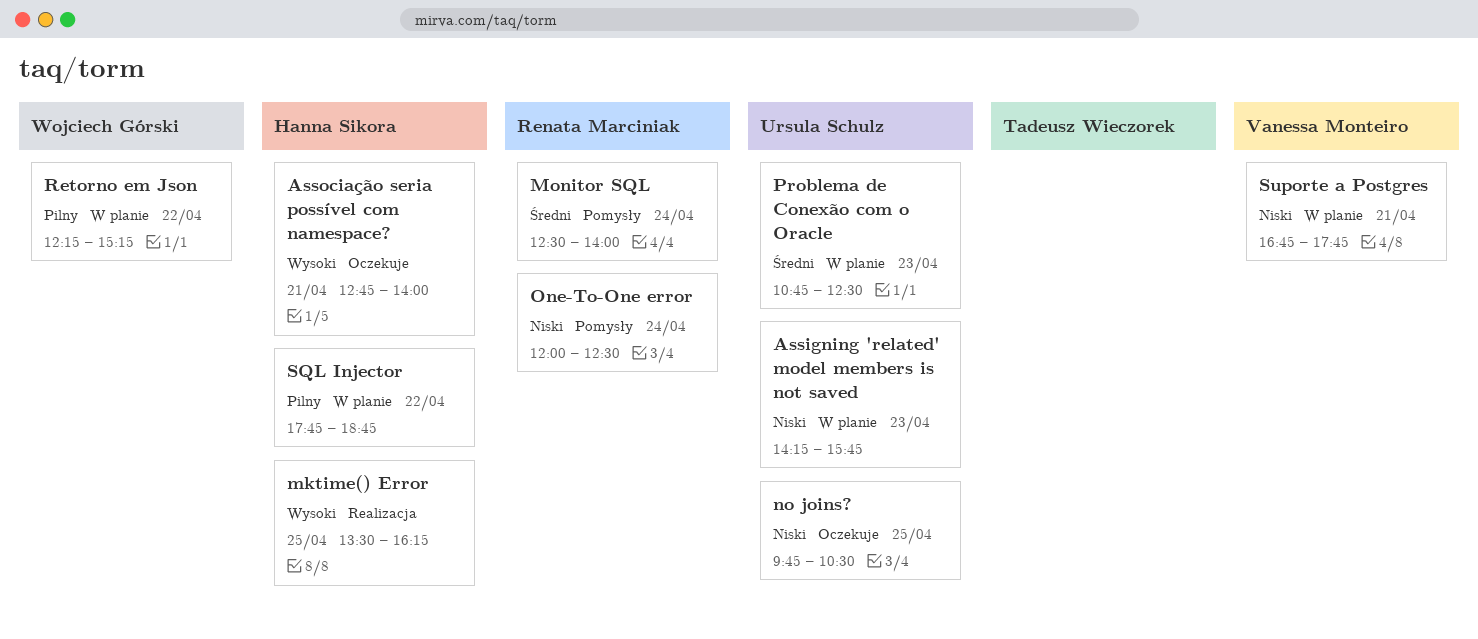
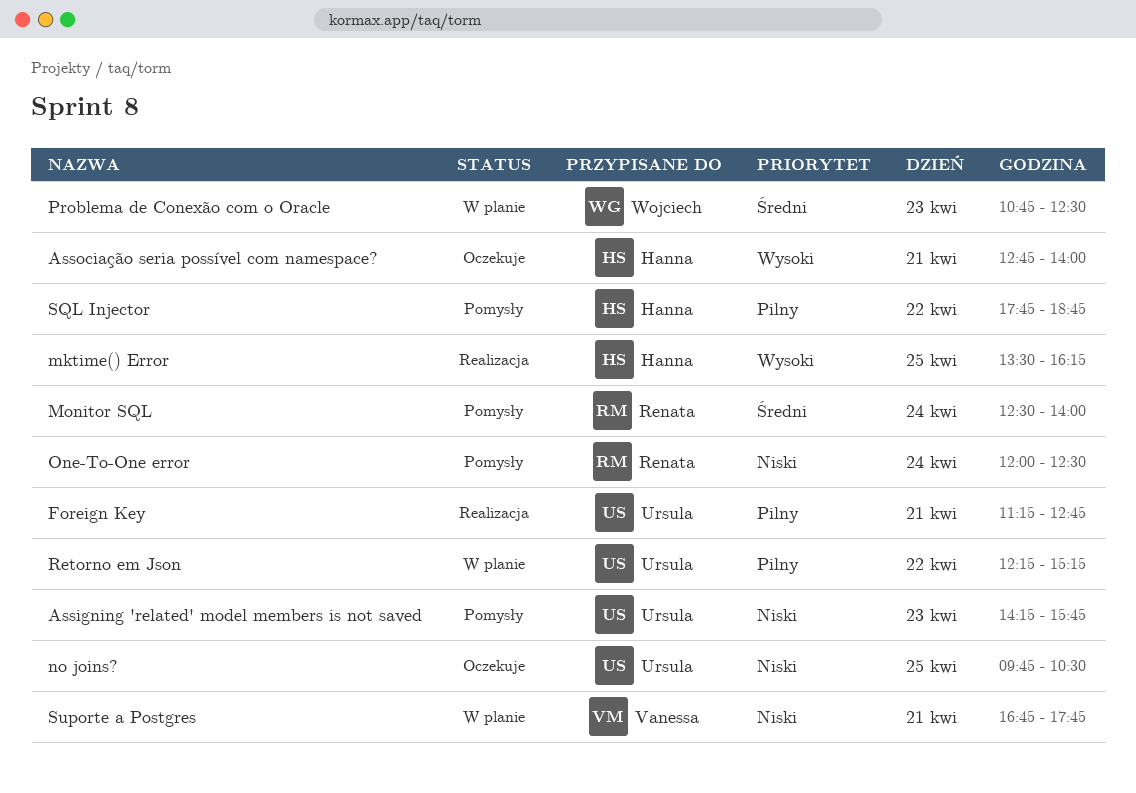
Assigning 'related' model members is not saved, status: W planie -> Pomysły
Foreign Key: none -> present
Problema de Conexão com o Oracle, owner: Ursula Schulz -> Wojciech Górski
Retorno em Json, owner: Wojciech Górski -> Ursula Schulz
SQL Injector, status: W planie -> Pomysły

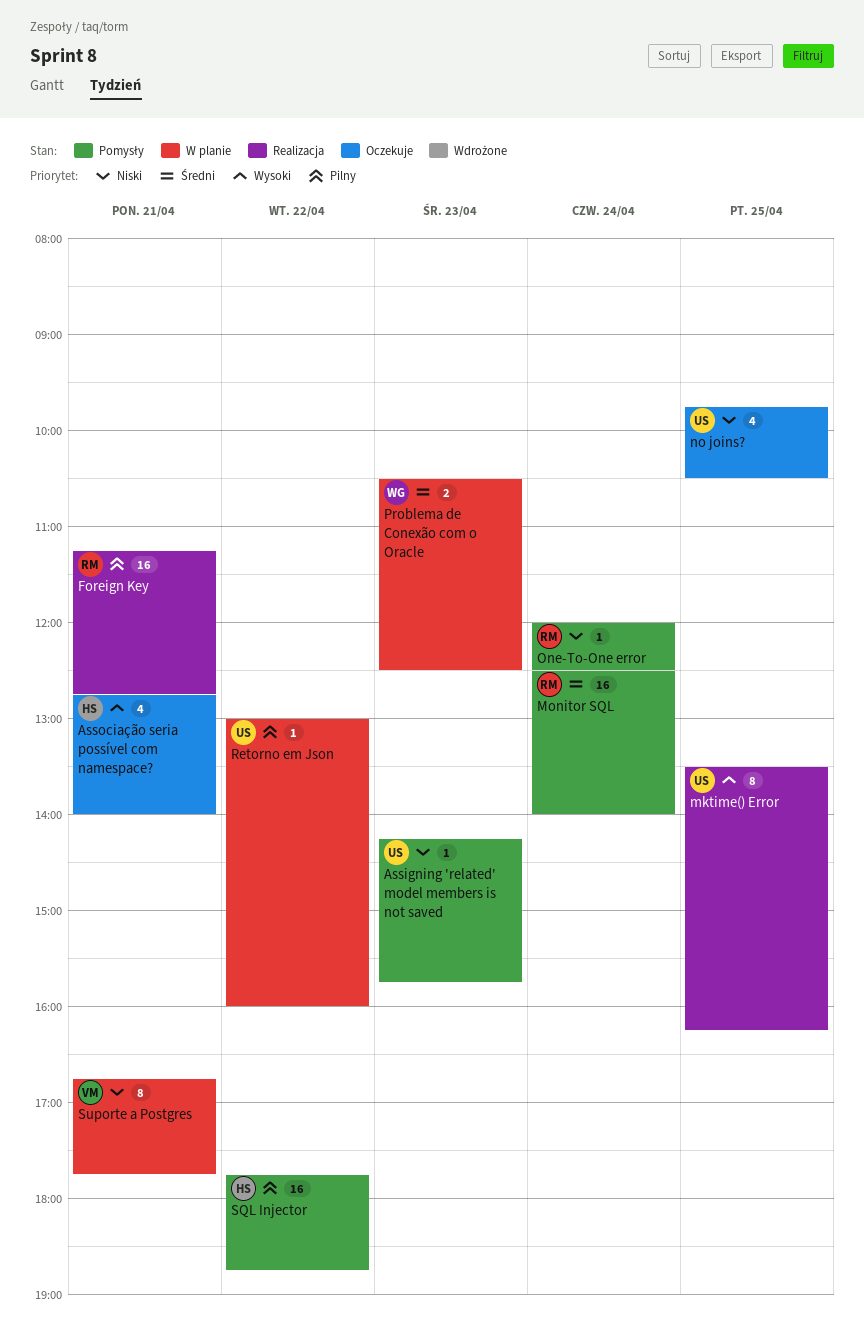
Foreign Key, owner: Ursula -> Renata
mktime() Error, owner: Hanna -> Ursula
Problema de Conexão com o Oracle, begins: 10:45 -> 10:30
Retorno em Json, begins: 12:15 -> 13:00
Retorno em Json, ends: 15:15 -> 16:00

